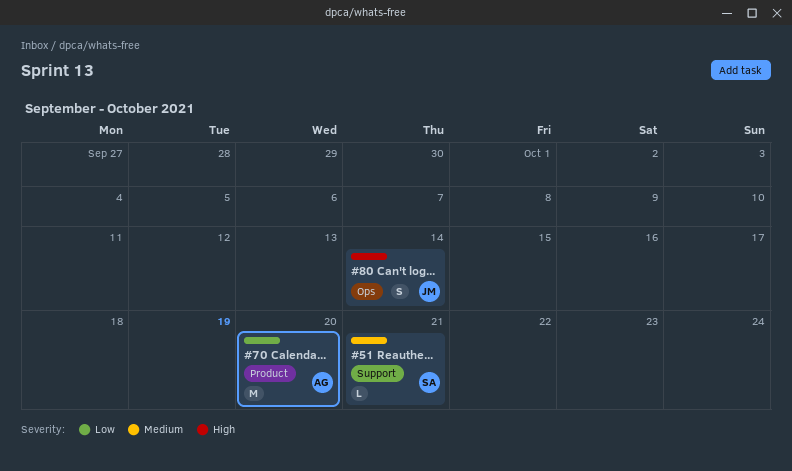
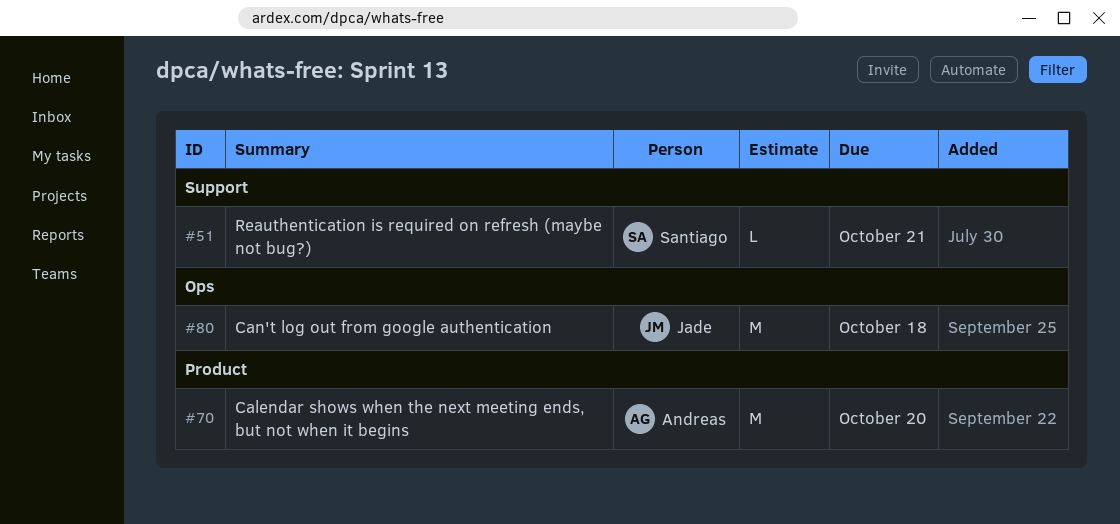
#80, estimate: S -> M
#80, due: Oct 14 -> Oct 18

